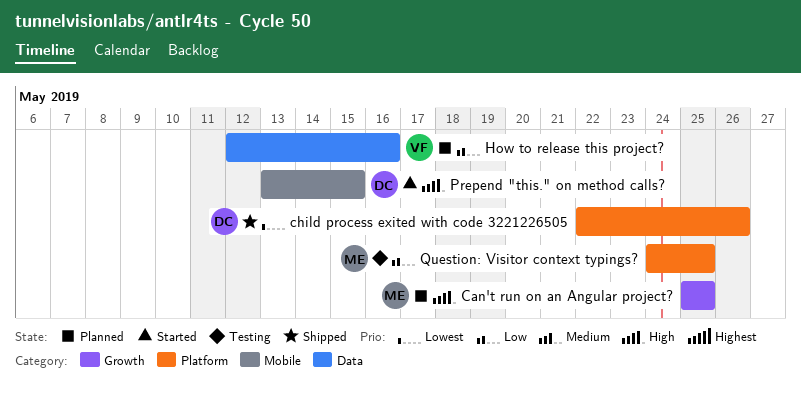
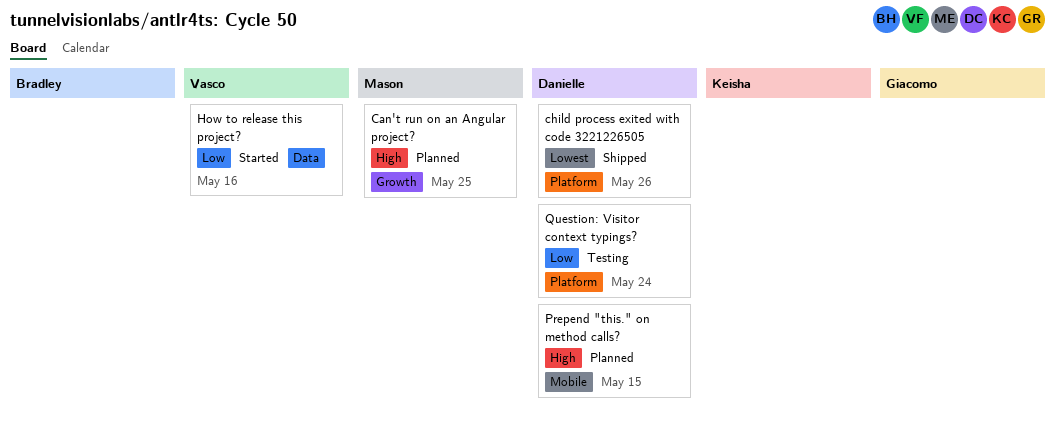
How to release this project?, status: Planned -> Started
Prepend "this." on method calls?, status: Started -> Planned
Question: Visitor context typings?, owner: Mason -> Danielle
Question: Visitor context typings?, due: May 25 -> May 24

